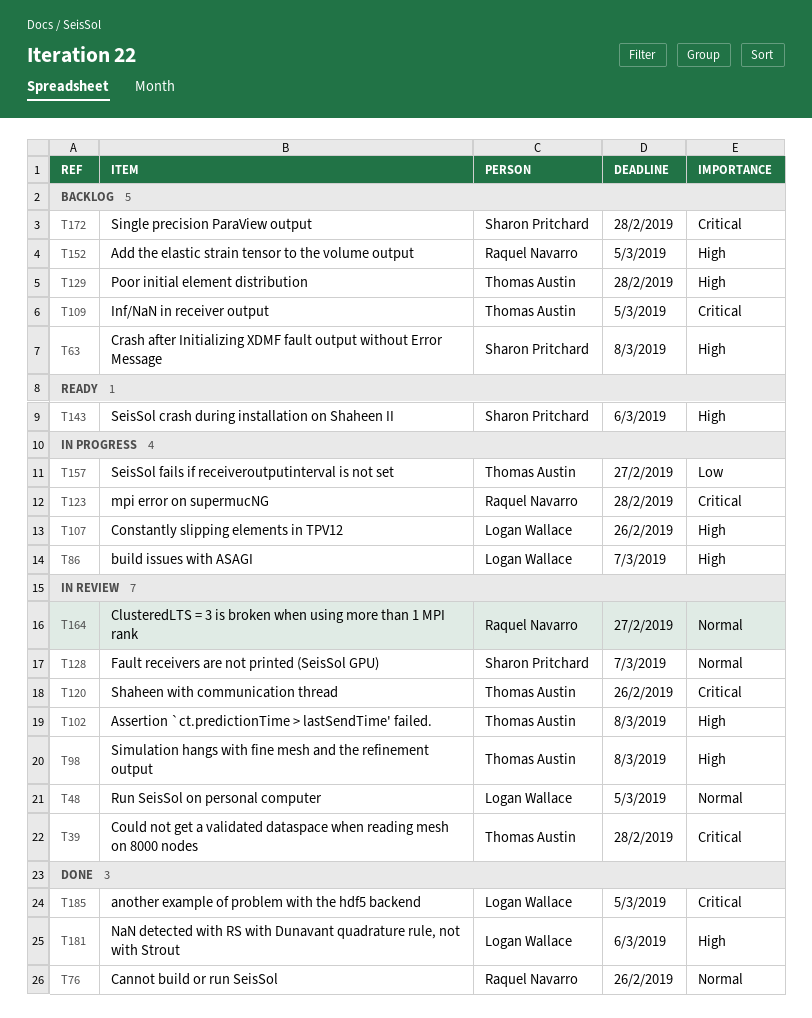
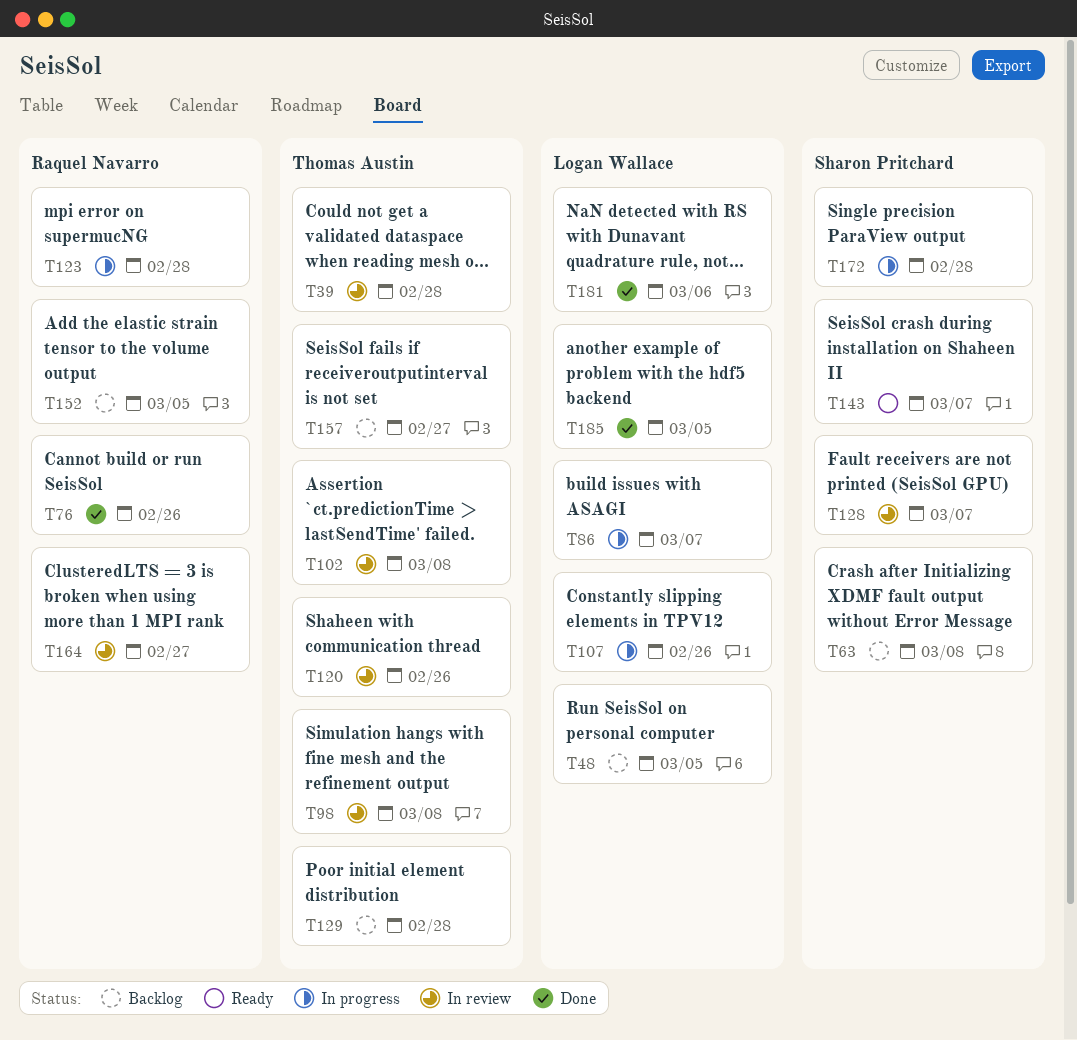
T48, status: In review -> Backlog
T109: present -> none
T143, due: Mar 6 -> Mar 7
T157, status: In progress -> Backlog
T172, status: Backlog -> In progress

